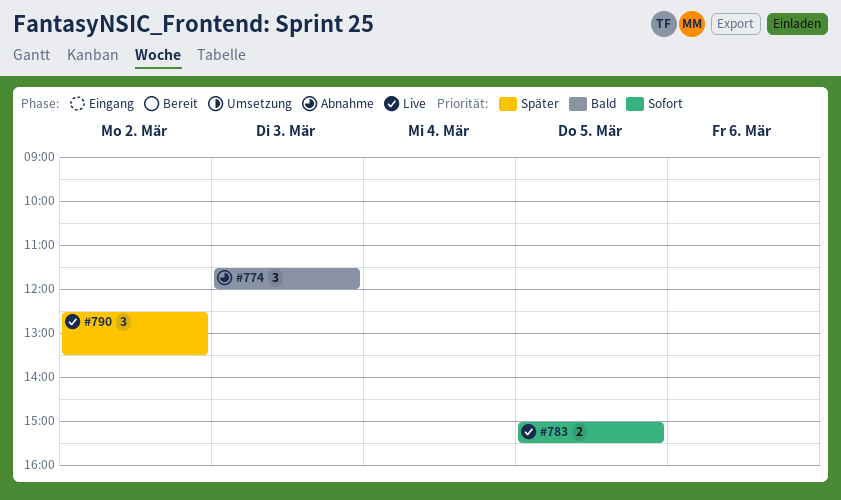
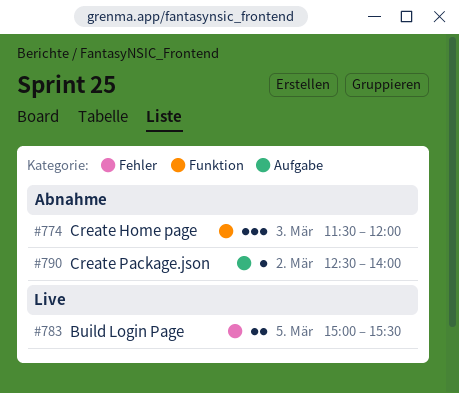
#790, status: Live -> Abnahme
#790, estimate: 3 -> 1
#790, ends: 13:30 -> 14:00

